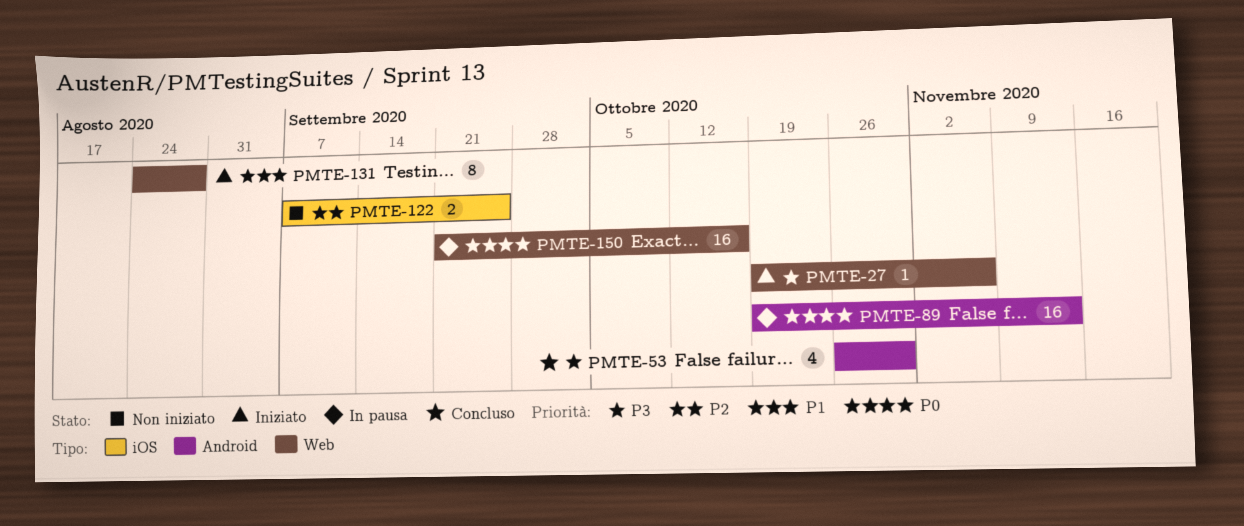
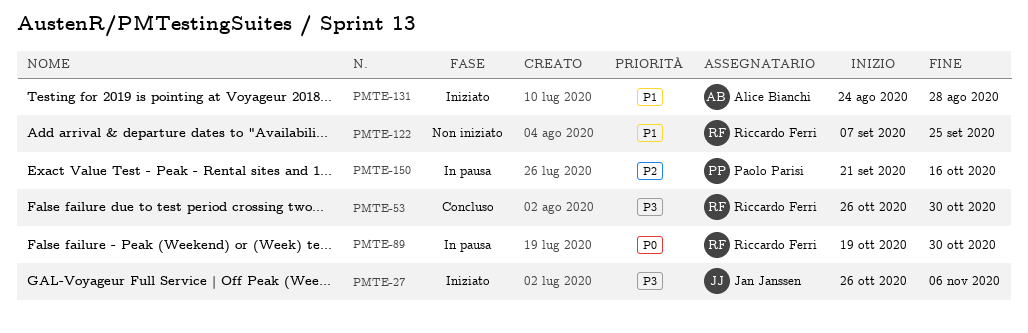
PMTE-27, start: Oct 19 -> Oct 26
PMTE-89, due: Nov 13 -> Oct 30
PMTE-122, priority: P2 -> P1
PMTE-150, priority: P0 -> P2

